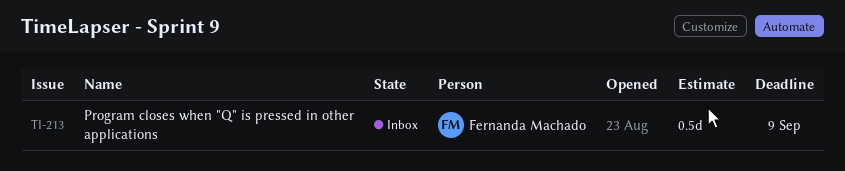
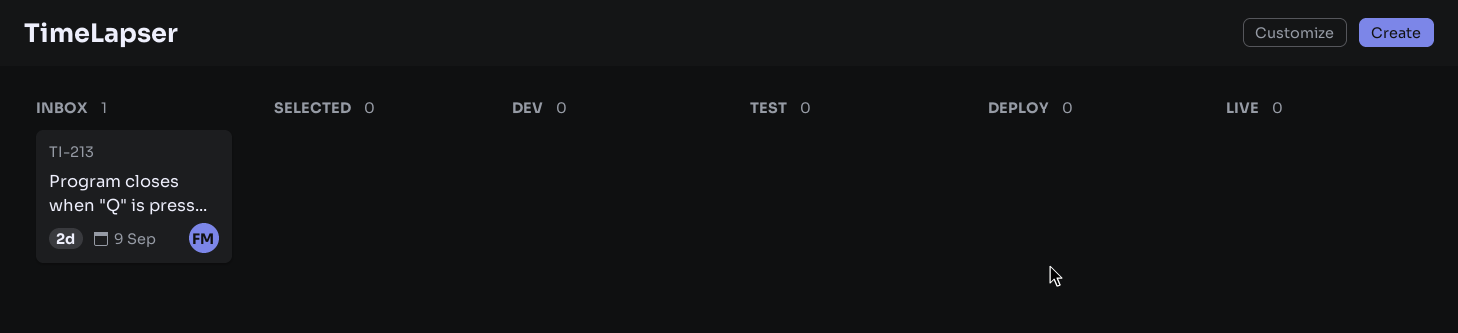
TI-213, estimate: 0.5d -> 2d

